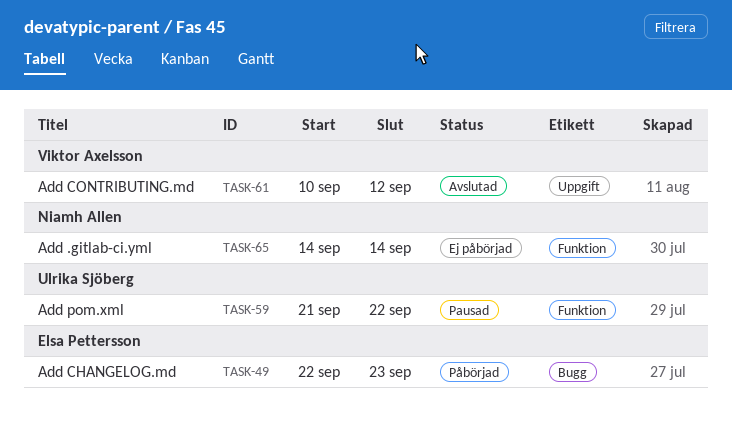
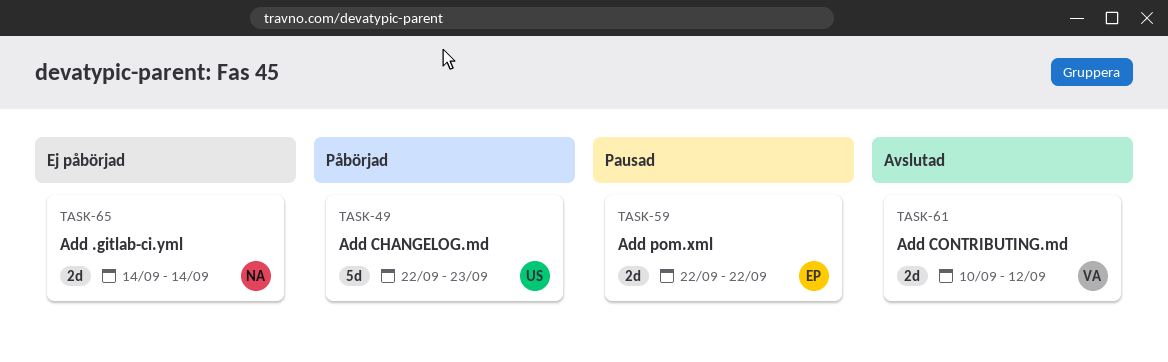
TASK-49, owner: Elsa Pettersson -> Ulrika Sjöberg
TASK-59, owner: Ulrika Sjöberg -> Elsa Pettersson
TASK-59, start: Sep 21 -> Sep 22

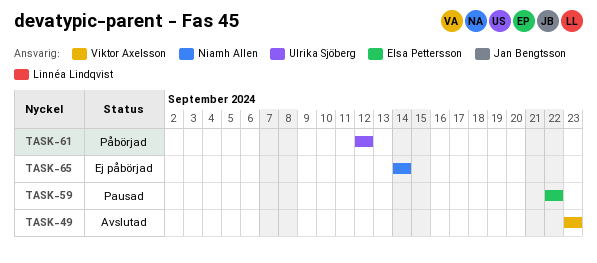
TASK-49, status: Påbörjad -> Avslutad
TASK-49, owner: Ulrika Sjöberg -> Viktor Axelsson
TASK-49, start: Sep 22 -> Sep 23
TASK-61, status: Avslutad -> Påbörjad
TASK-61, owner: Viktor Axelsson -> Ulrika Sjöberg
TASK-61, start: Sep 10 -> Sep 12

